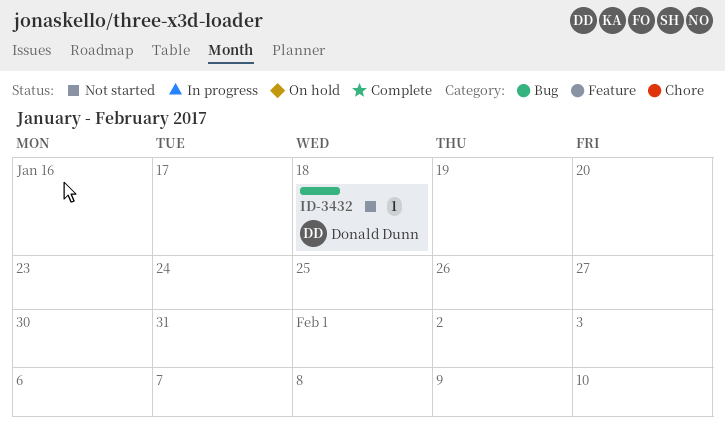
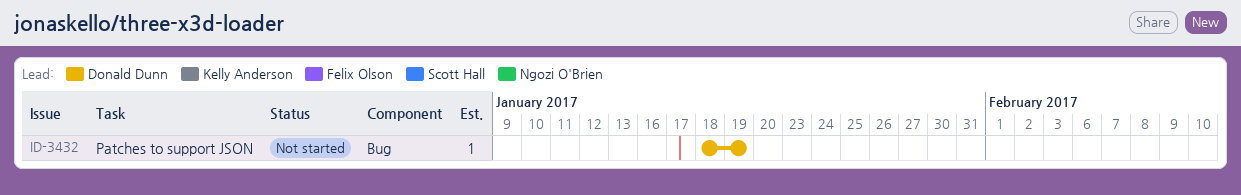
ID-3432, due: Jan 18 -> Jan 19

